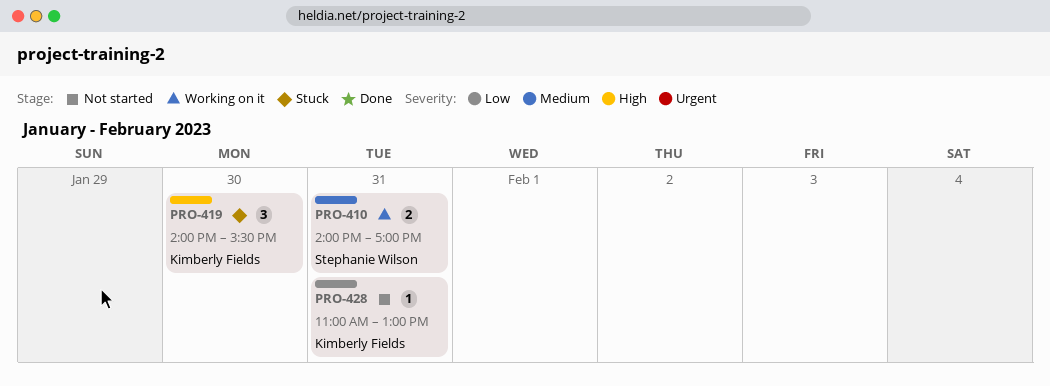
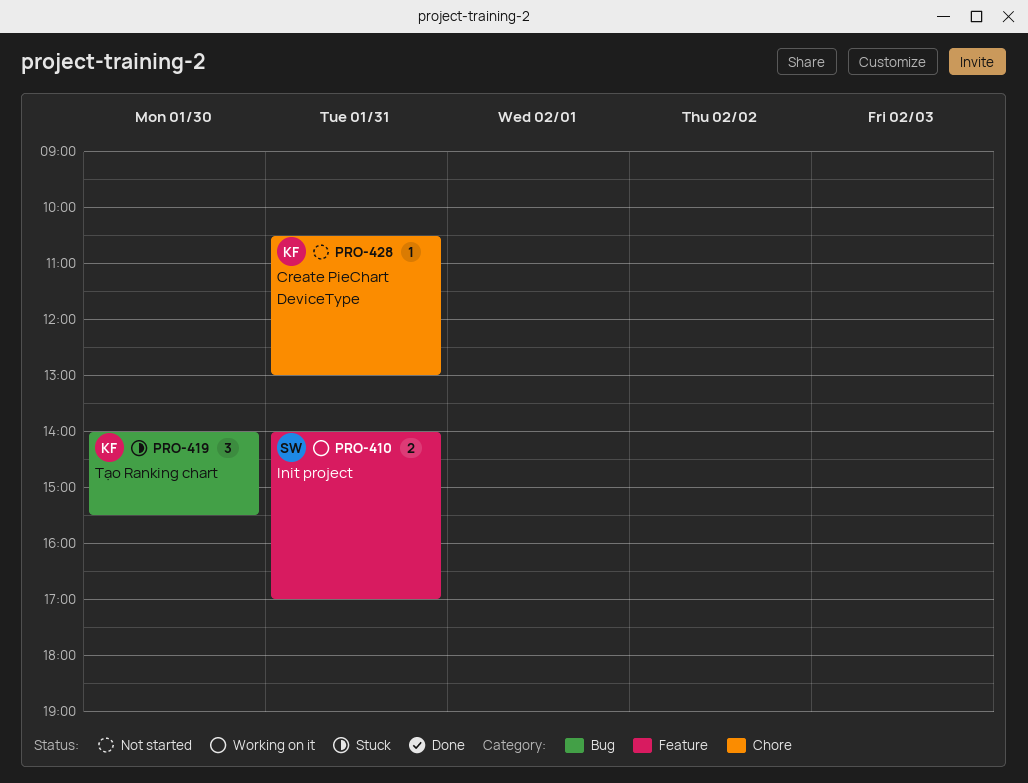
PRO-428, begins: 11:00 -> 10:30

